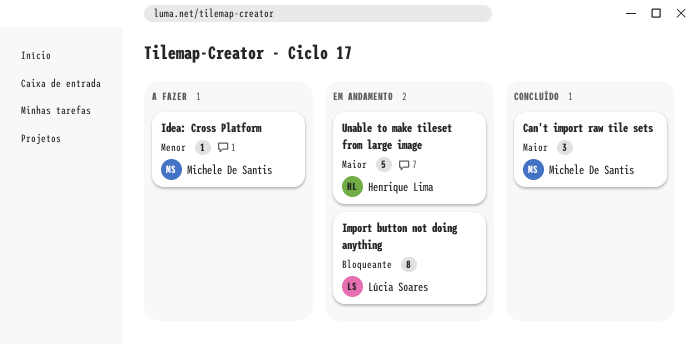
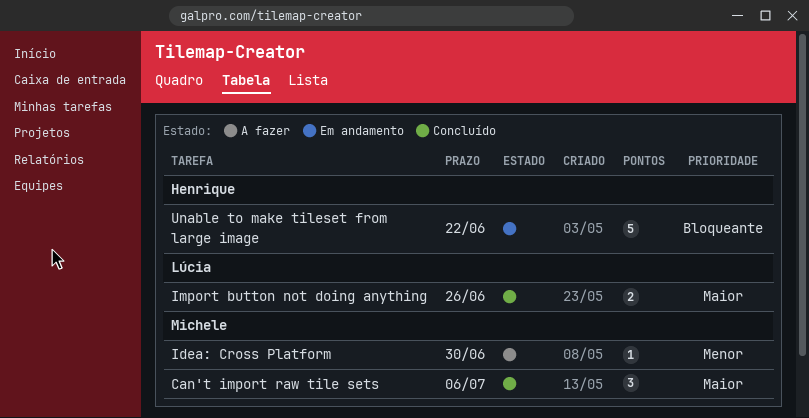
Import button not doing anything, status: Em andamento -> Concluído
Import button not doing anything, priority: Bloqueante -> Maior
Import button not doing anything, estimate: 8 -> 2
Unable to make tileset from large image, priority: Maior -> Bloqueante

